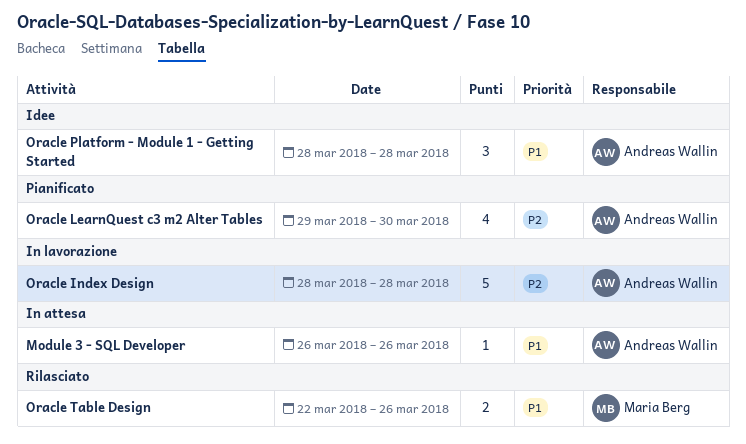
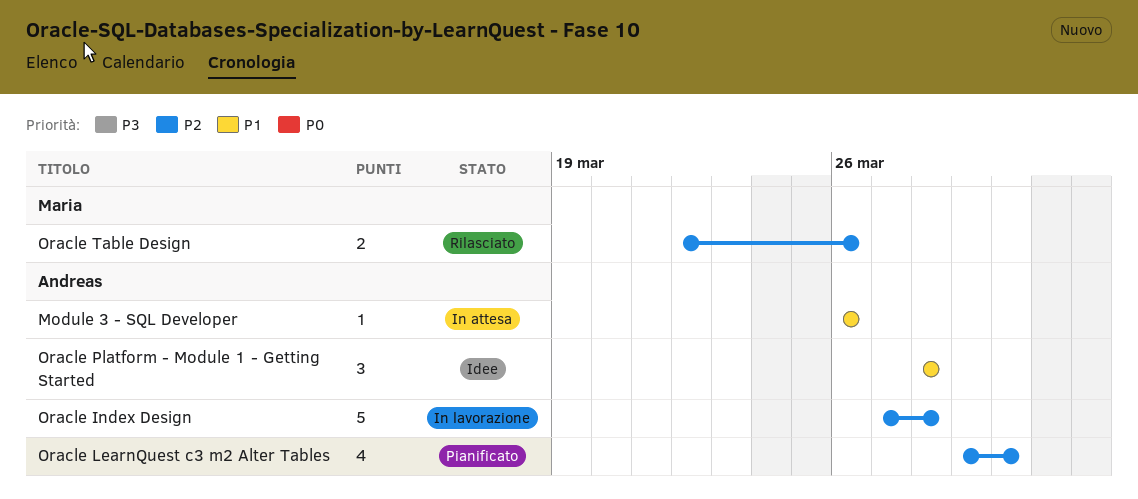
Oracle Index Design, start: Mar 28 -> Mar 27
Oracle Table Design, priority: P1 -> P2

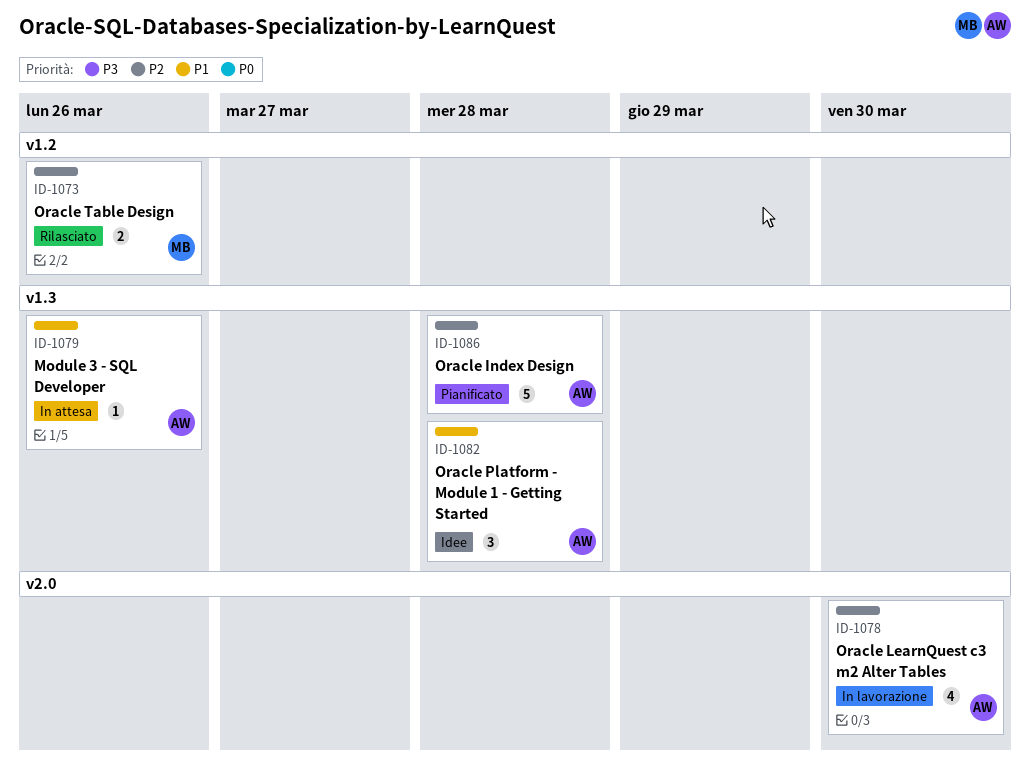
Oracle Index Design, status: In lavorazione -> Pianificato
Oracle LearnQuest c3 m2 Alter Tables, status: Pianificato -> In lavorazione

